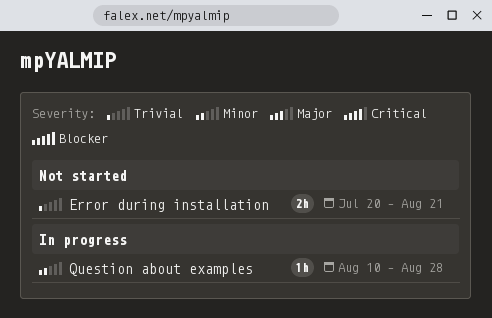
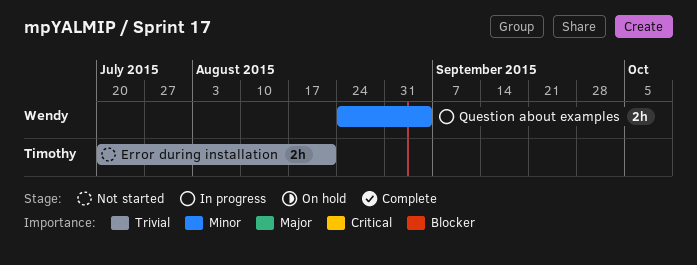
Question about examples, estimate: 1h -> 2h
Question about examples, start: Aug 10 -> Aug 24
Question about examples, due: Aug 28 -> Sep 4

